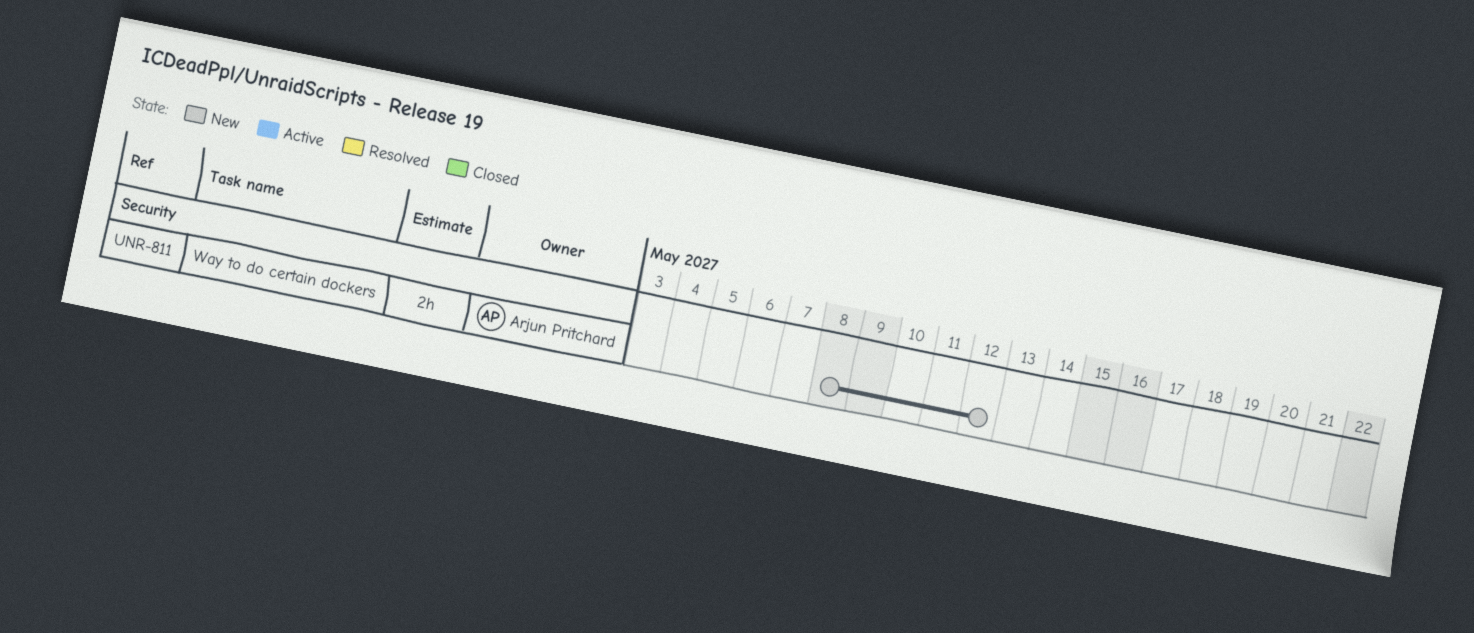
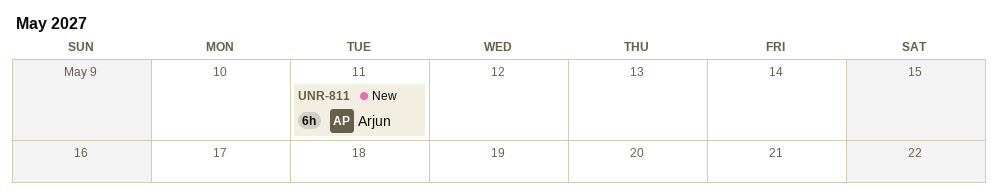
UNR-811, estimate: 2h -> 6h
UNR-811, due: May 12 -> May 11

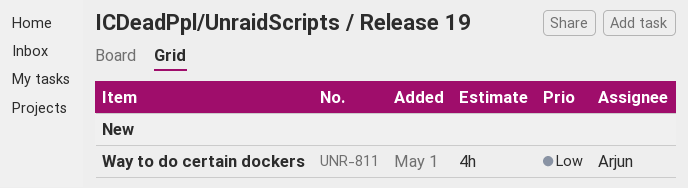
UNR-811, estimate: 6h -> 4h

